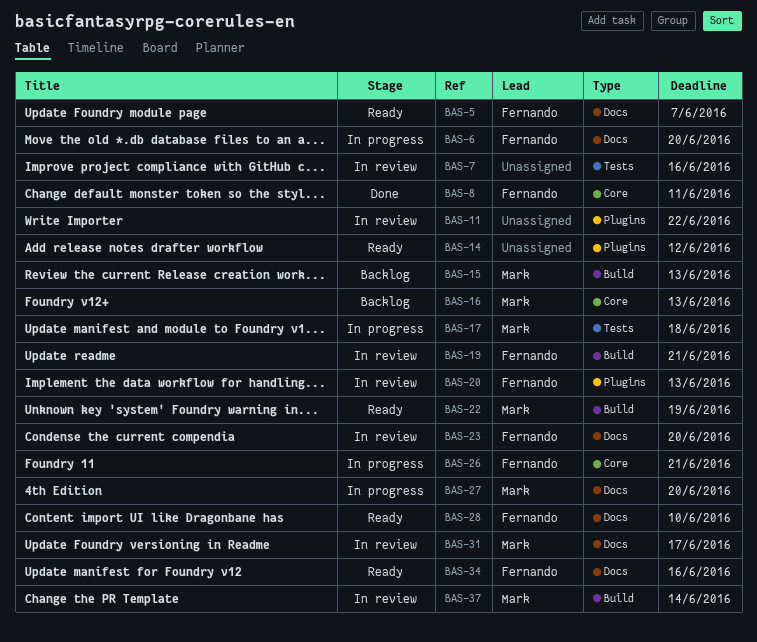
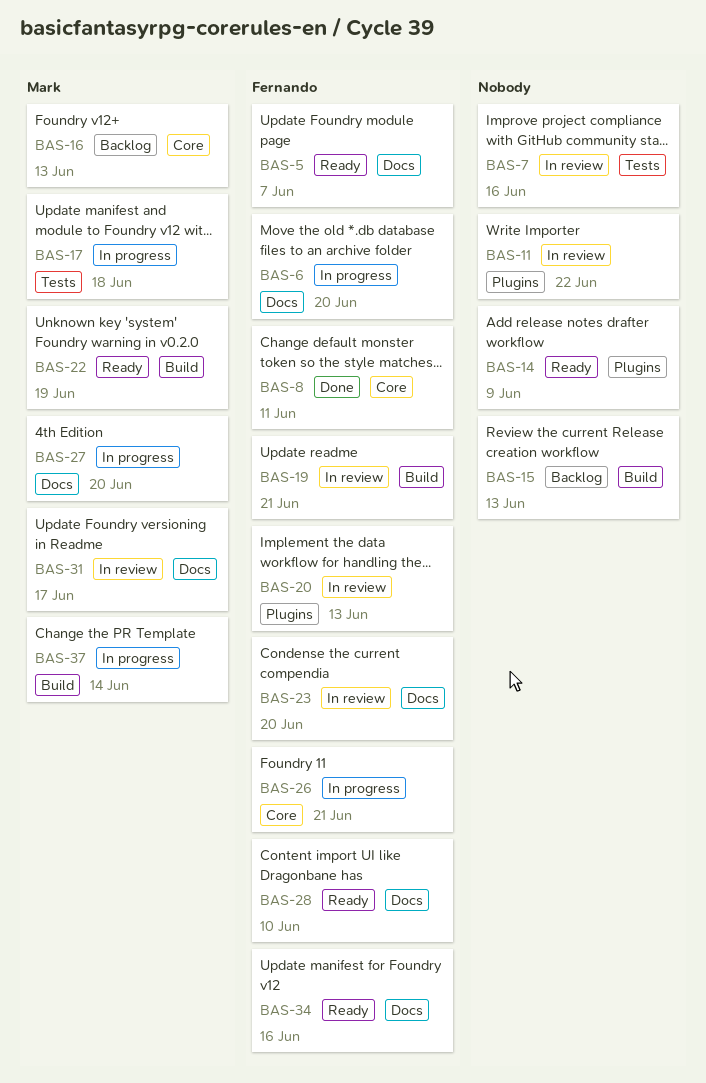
BAS-14, due: Jun 12 -> Jun 9
BAS-15, owner: Mark -> none
BAS-37, status: In review -> In progress

